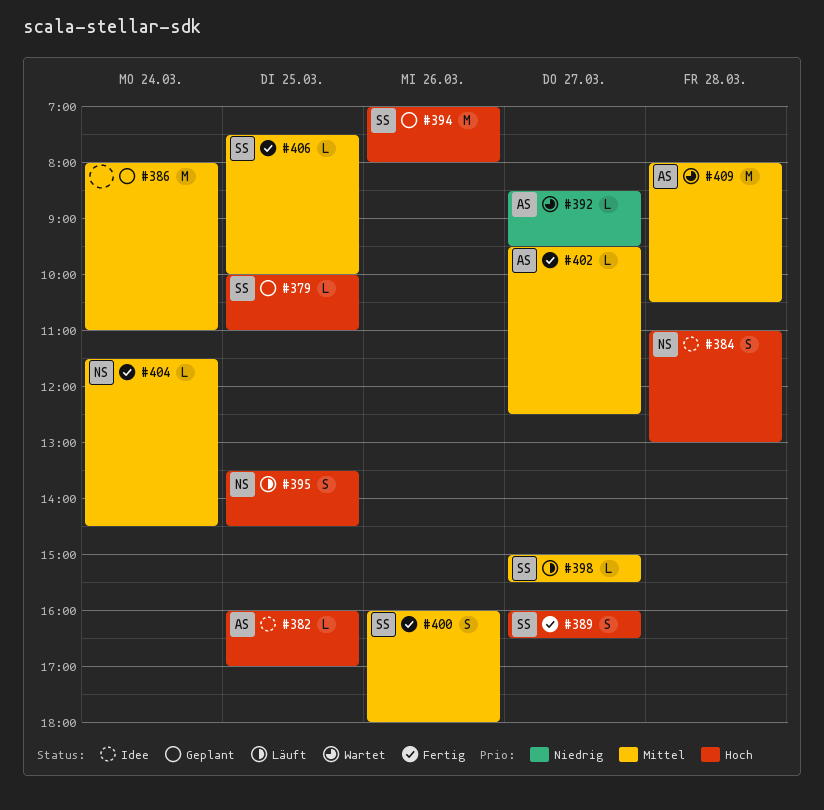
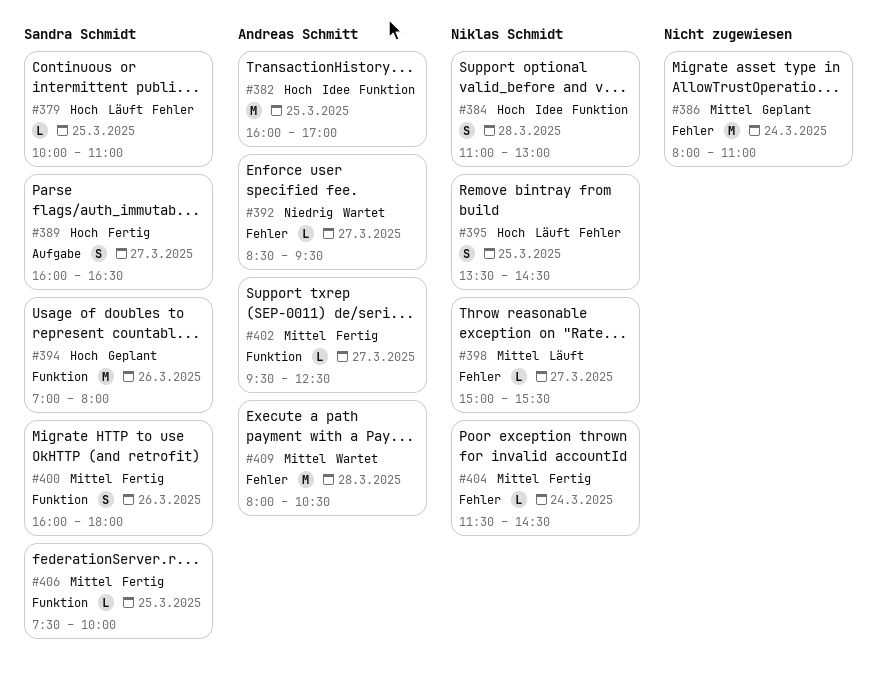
#379, status: Geplant -> Läuft
#382, estimate: L -> M
#398, owner: Sandra Schmidt -> Niklas Schmidt

